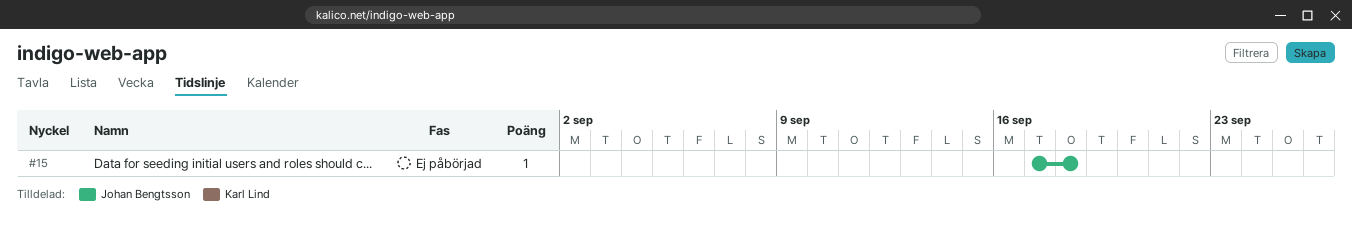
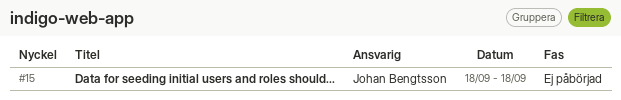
#15, start: Sep 17 -> Sep 18

